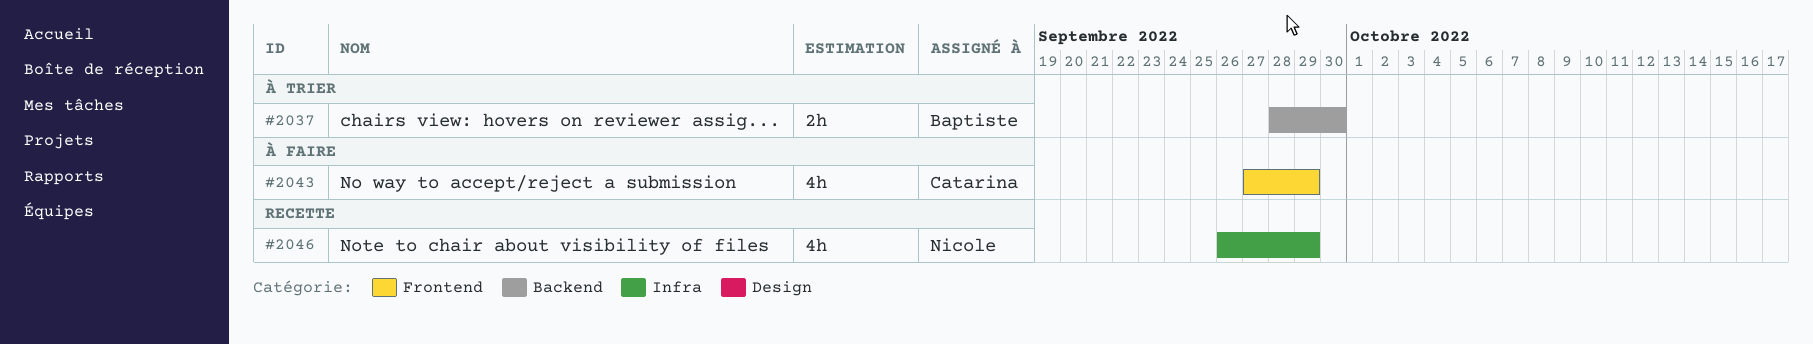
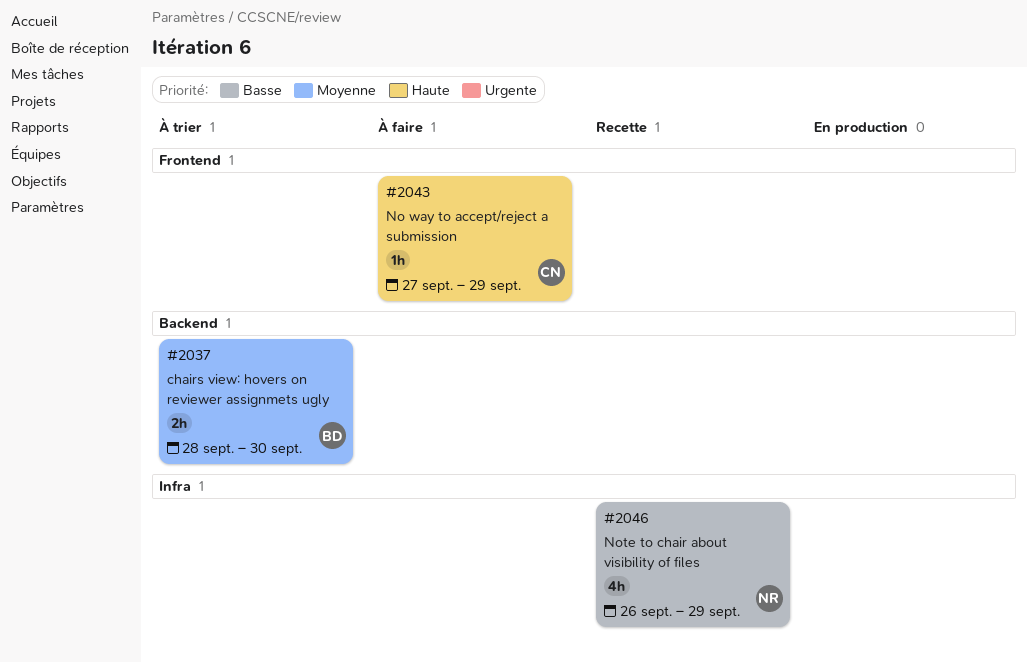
#2043, estimate: 4h -> 1h

